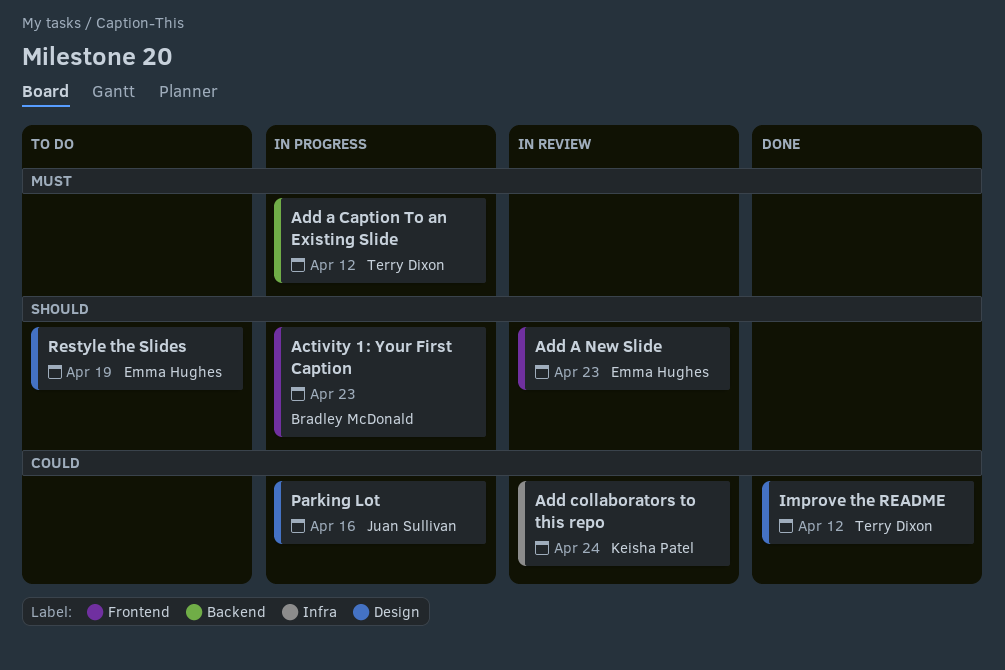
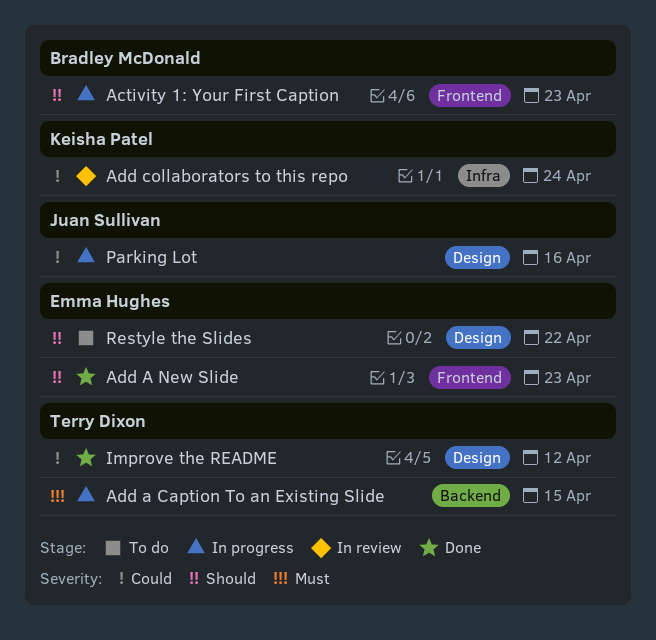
Add a Caption To an Existing Slide, due: Apr 12 -> Apr 15
Add A New Slide, status: In review -> Done
Restyle the Slides, due: Apr 19 -> Apr 22

